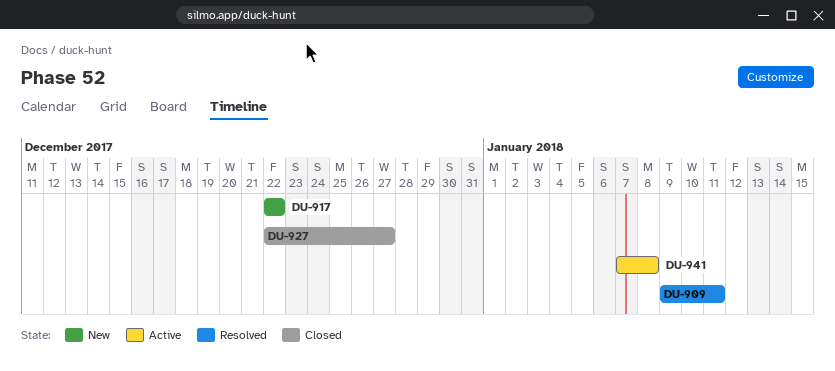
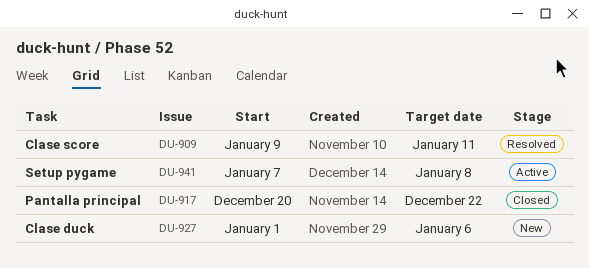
DU-917, status: New -> Closed
DU-917, start: Dec 22 -> Dec 20
DU-927, status: Closed -> New
DU-927, start: Dec 22 -> Jan 1
DU-927, due: Dec 27 -> Jan 6

